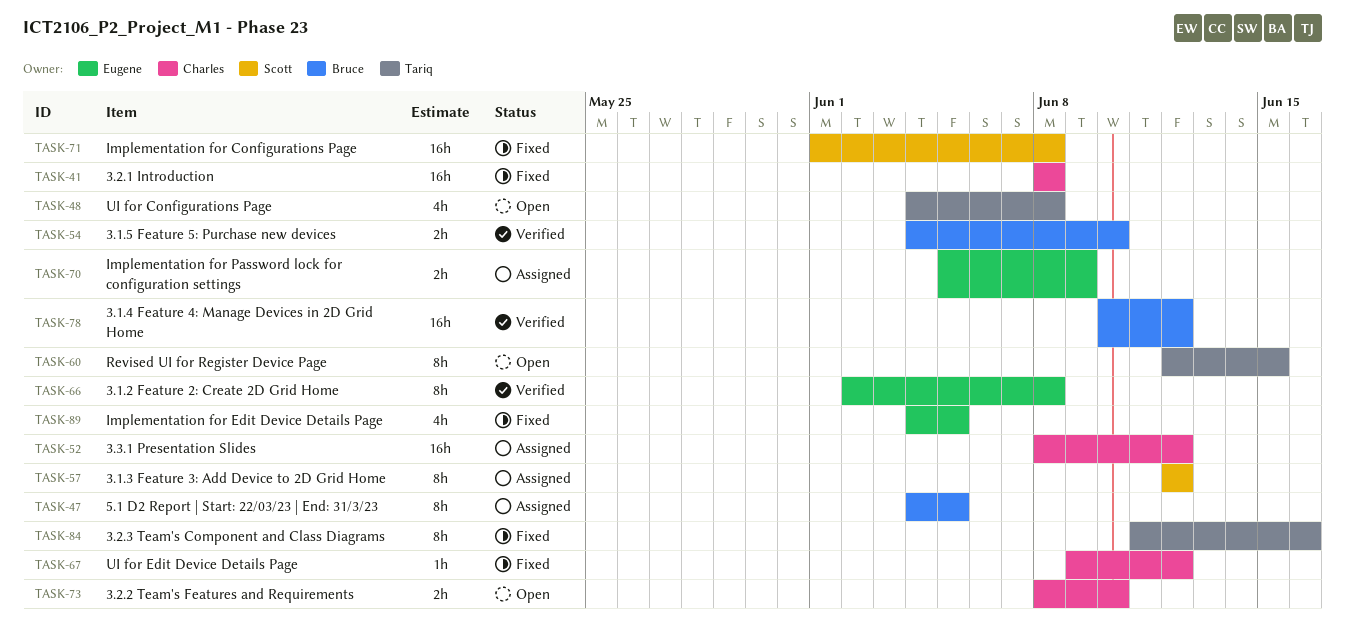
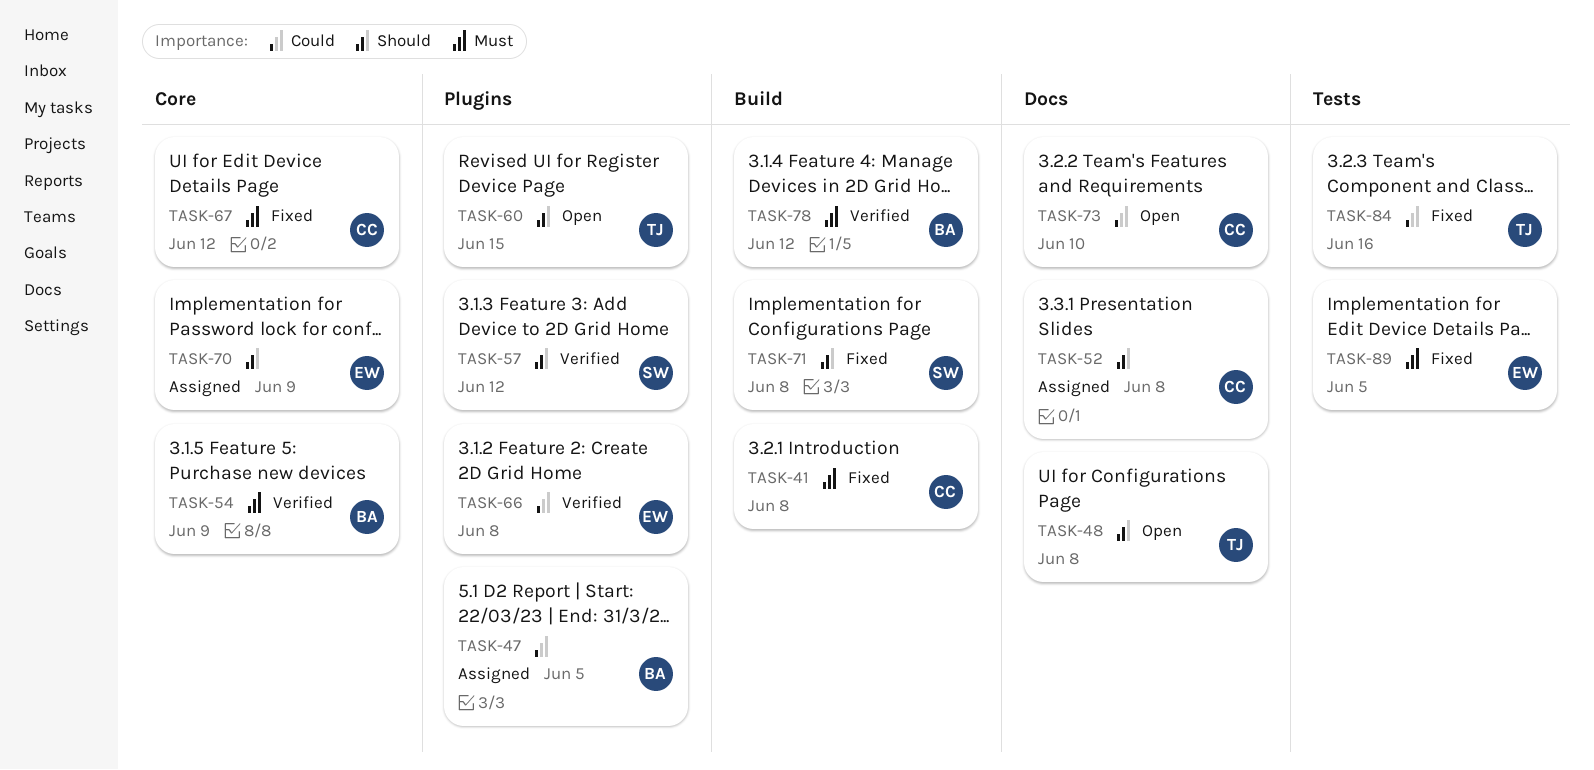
TASK-52, due: Jun 12 -> Jun 8
TASK-54, due: Jun 10 -> Jun 9
TASK-57, status: Assigned -> Verified

